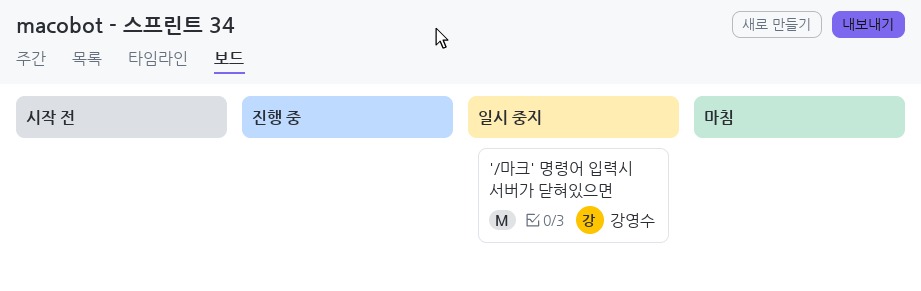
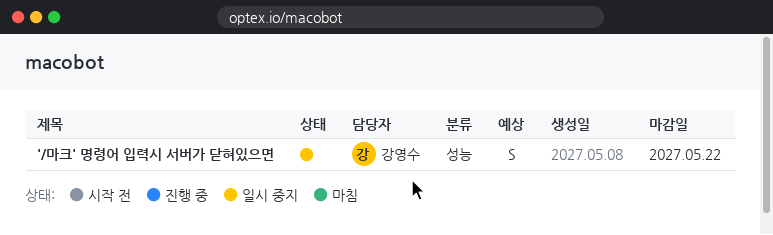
'/마크' 명령어 입력시 서버가 닫혀있으면, estimate: M -> S

